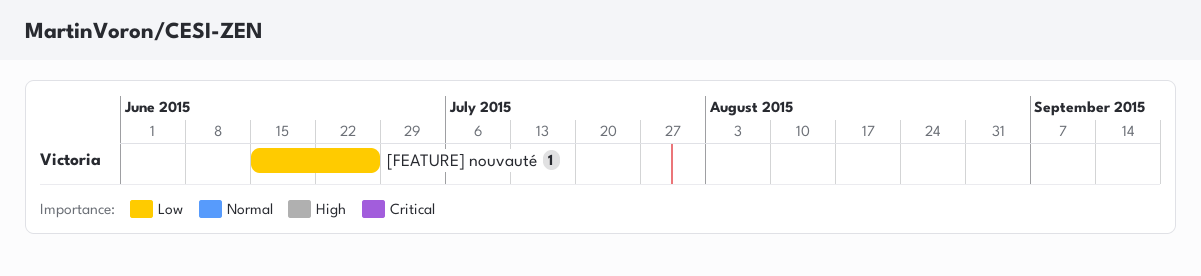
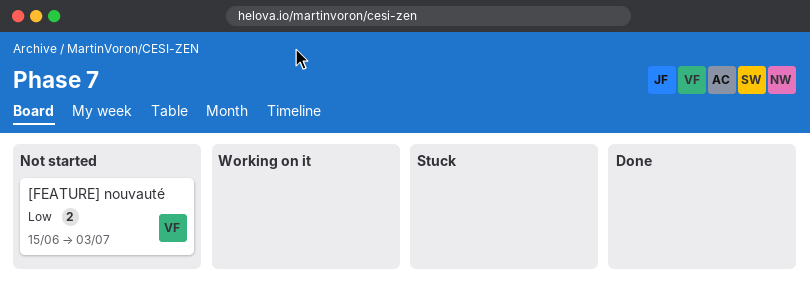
[FEATURE] nouvauté, estimate: 1 -> 2
[FEATURE] nouvauté, due: Jun 26 -> Jul 3

